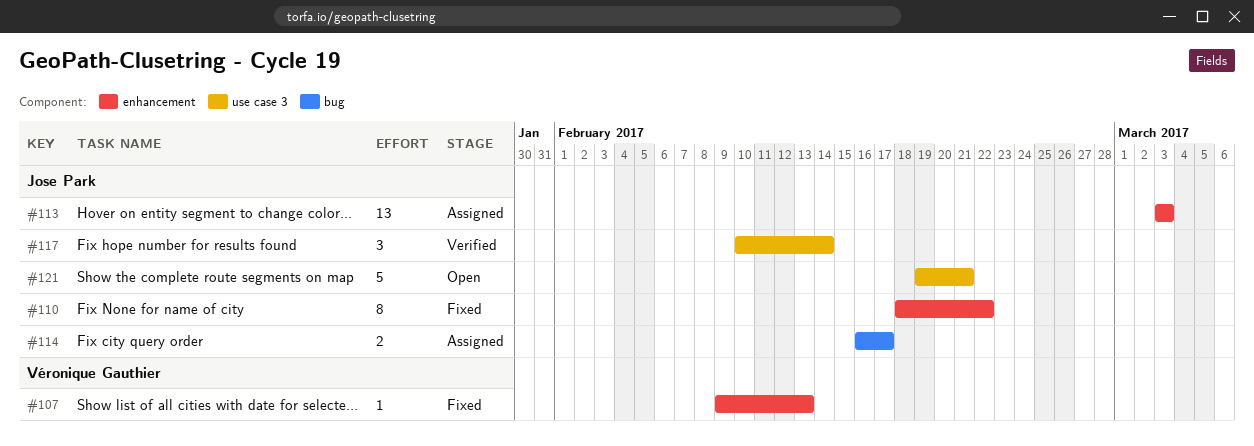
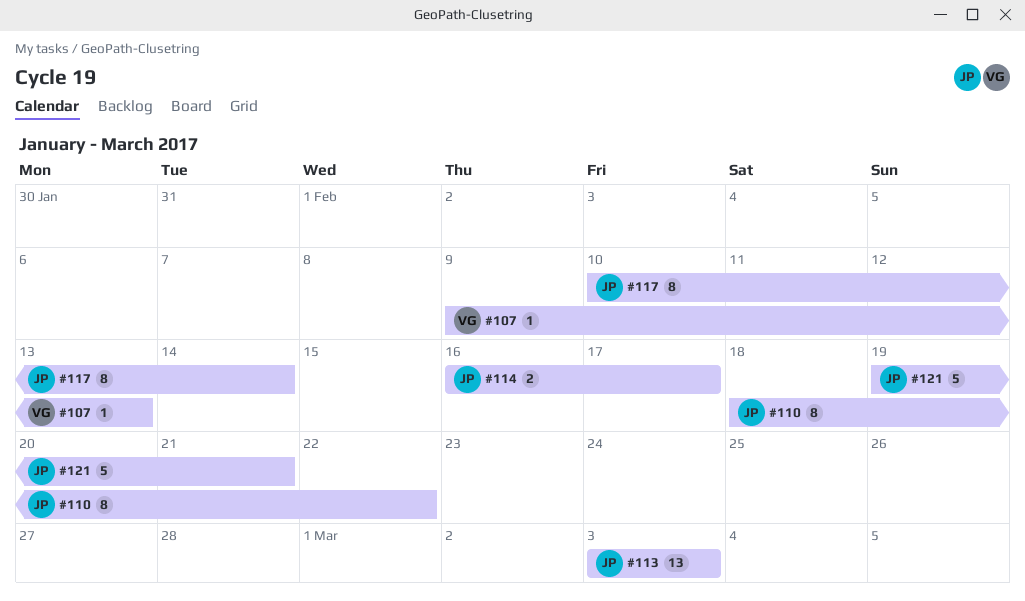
#117, estimate: 3 -> 8

